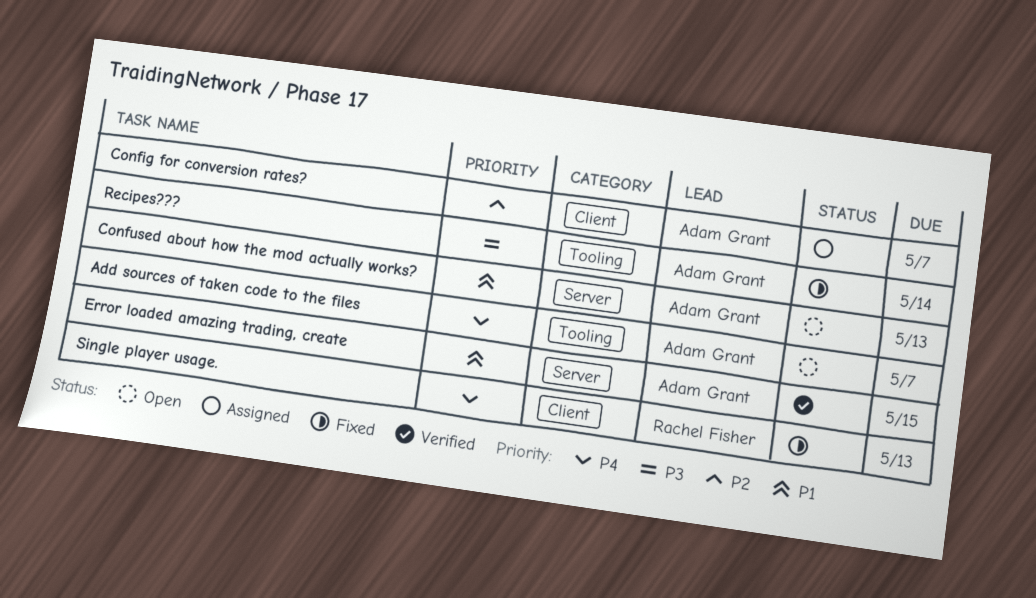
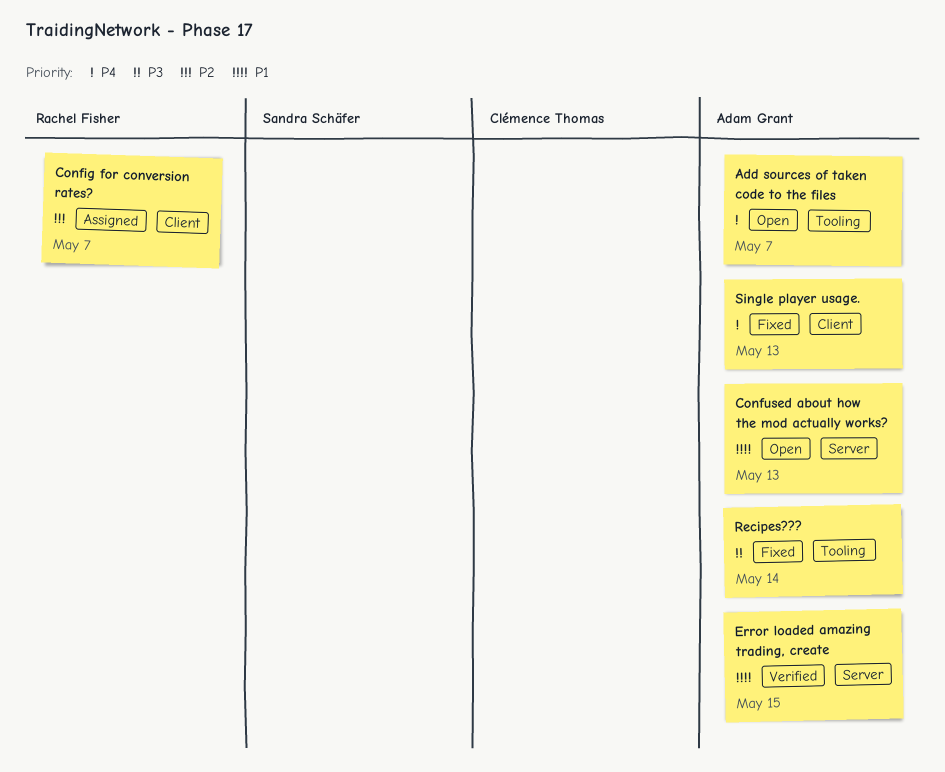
Config for conversion rates?, owner: Adam Grant -> Rachel Fisher
Single player usage., owner: Rachel Fisher -> Adam Grant

